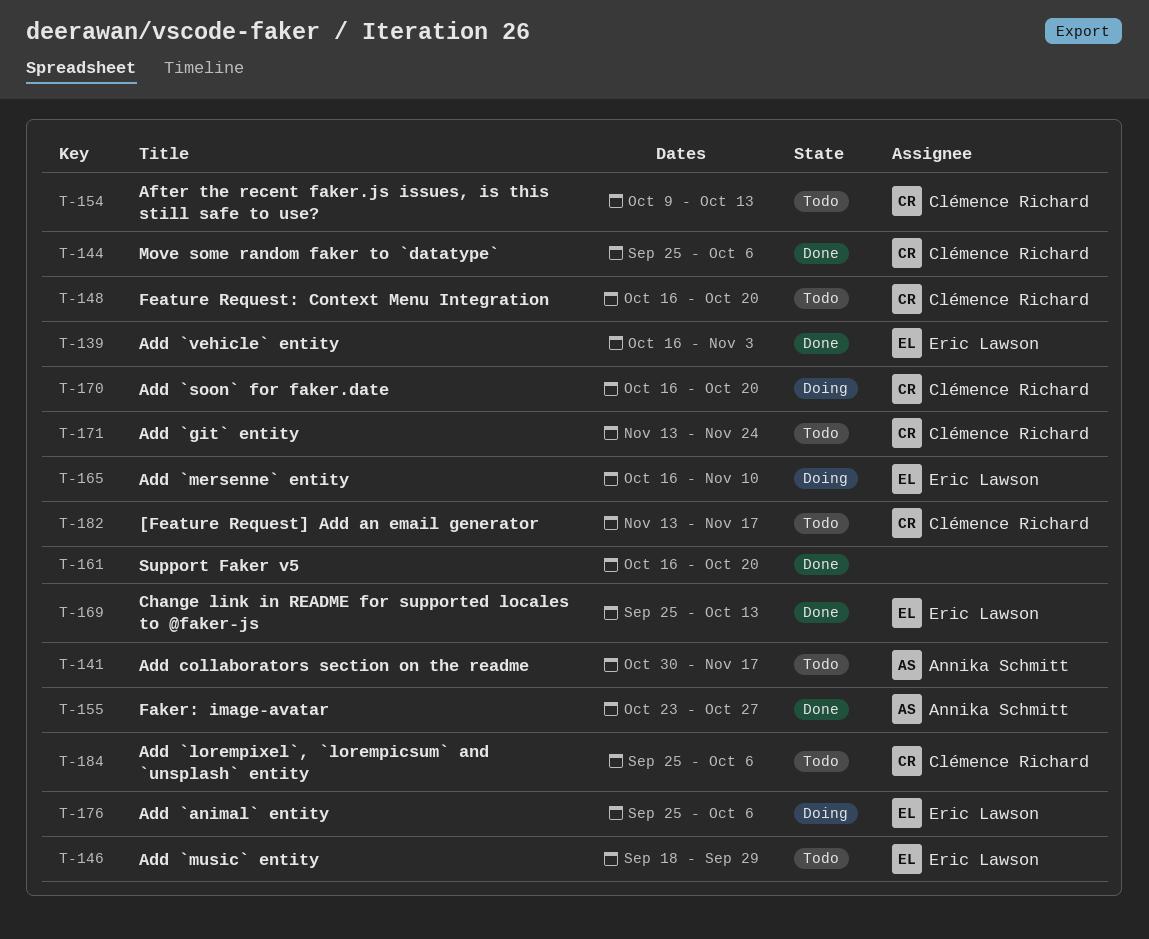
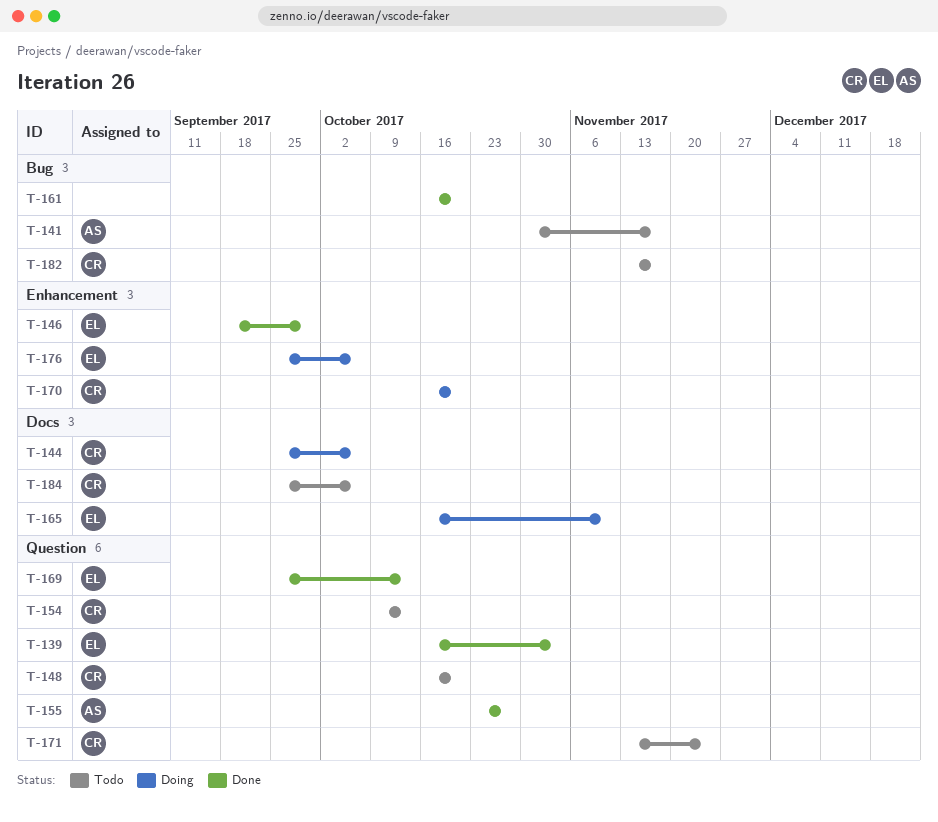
T-144, status: Done -> Doing
T-146, status: Todo -> Done

